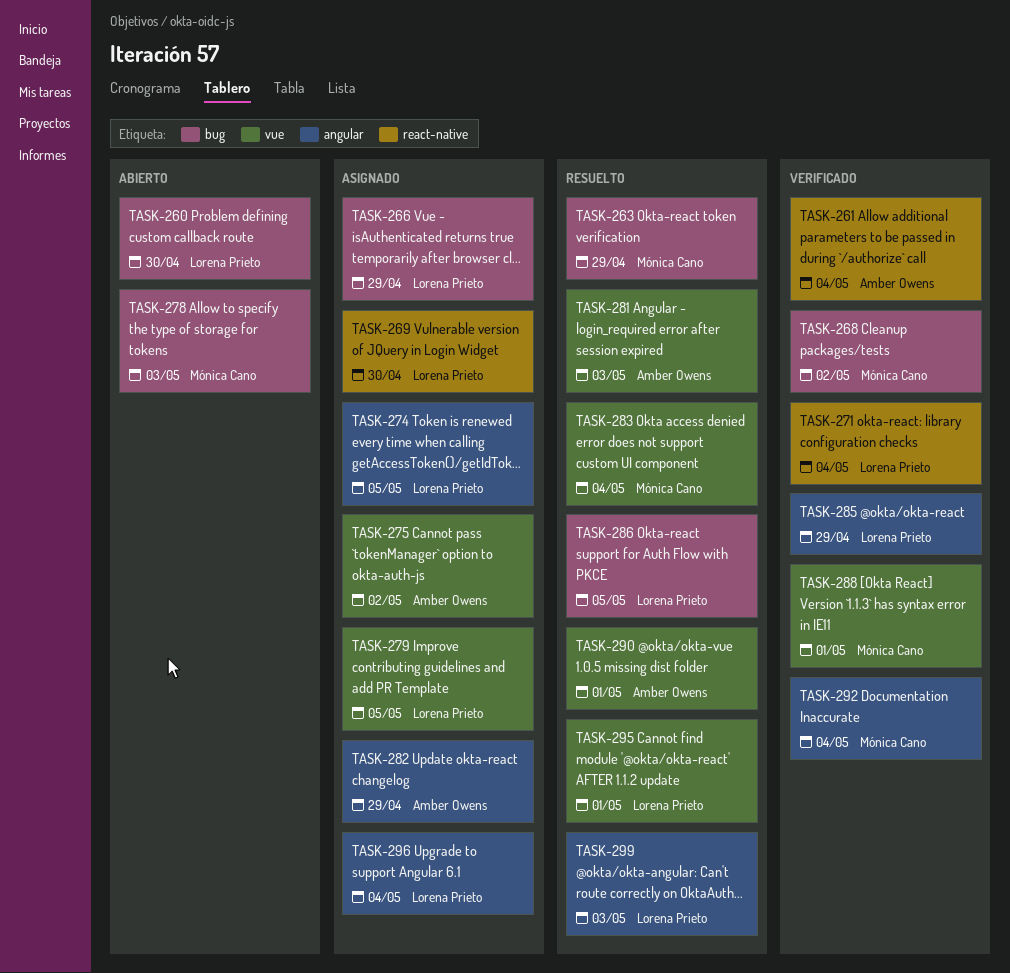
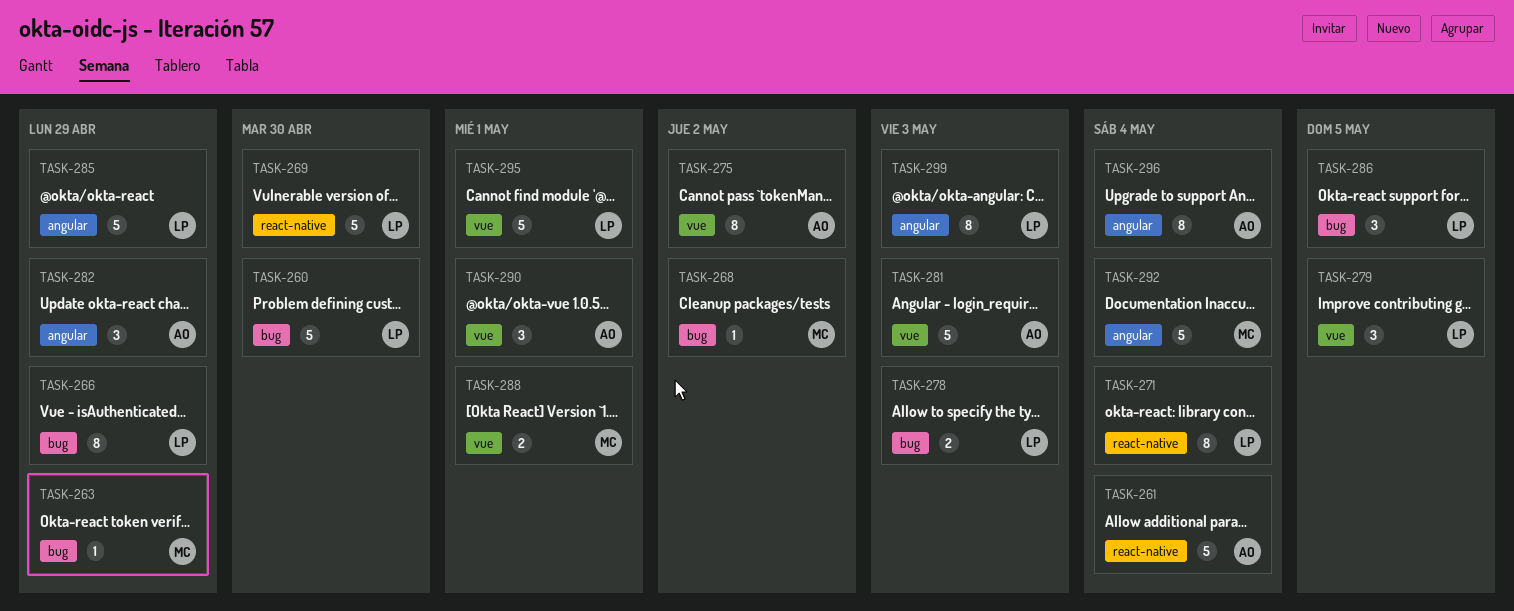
TASK-274: present -> none
TASK-278, owner: Mónica Cano -> Lorena Prieto
TASK-283: present -> none
TASK-296, owner: Lorena Prieto -> Amber Owens

